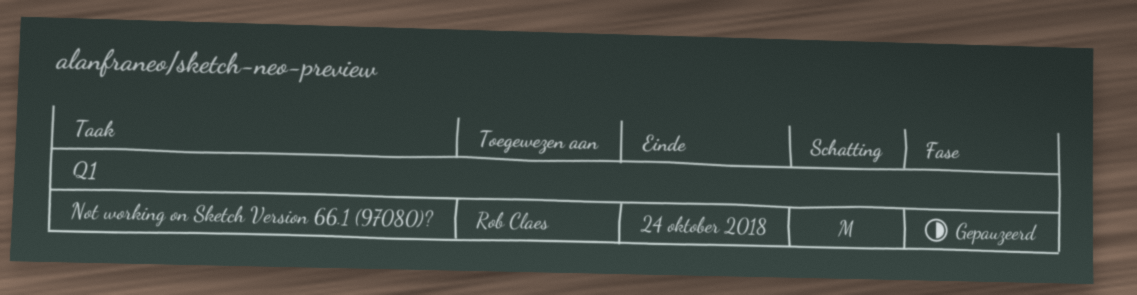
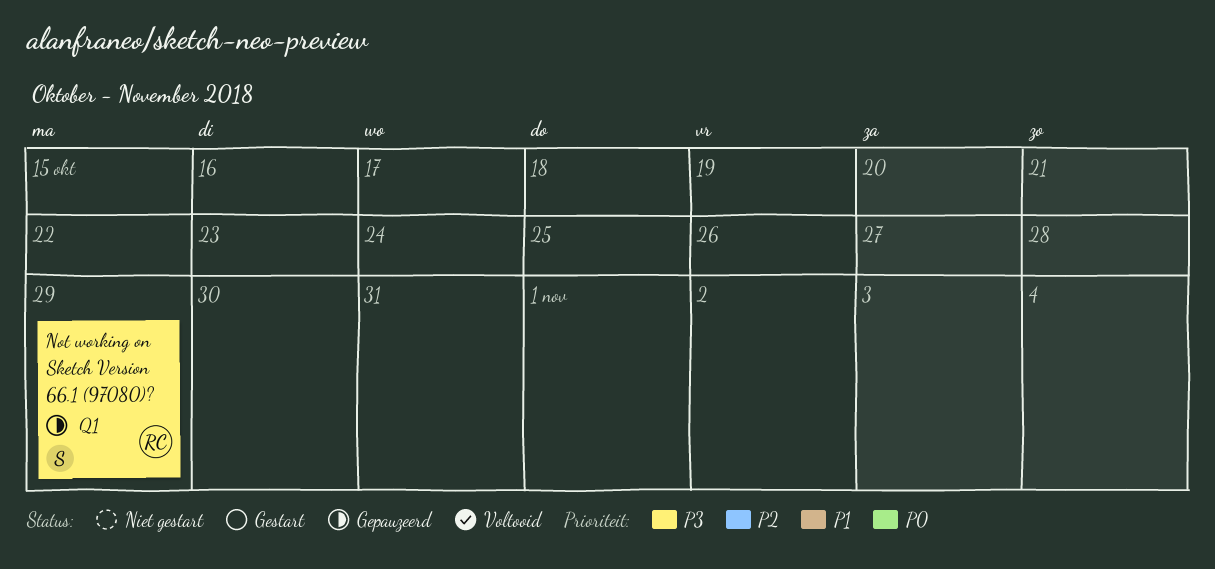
Not working on Sketch Version 66.1 (97080)?, estimate: M -> S
Not working on Sketch Version 66.1 (97080)?, due: Oct 24 -> Oct 29

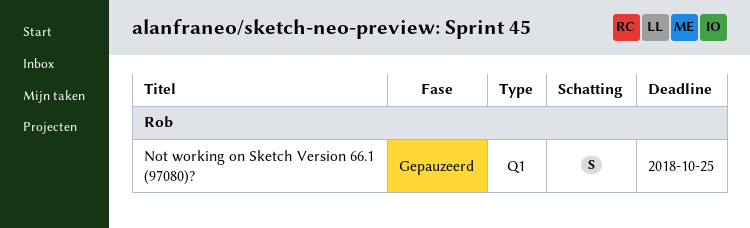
Not working on Sketch Version 66.1 (97080)?, due: Oct 29 -> Oct 25

